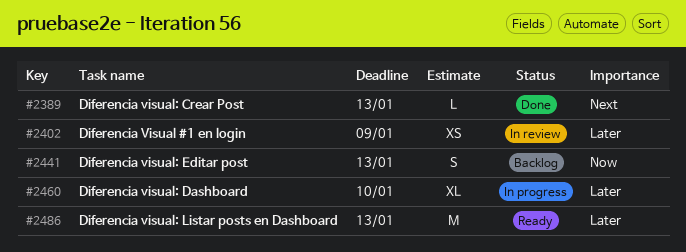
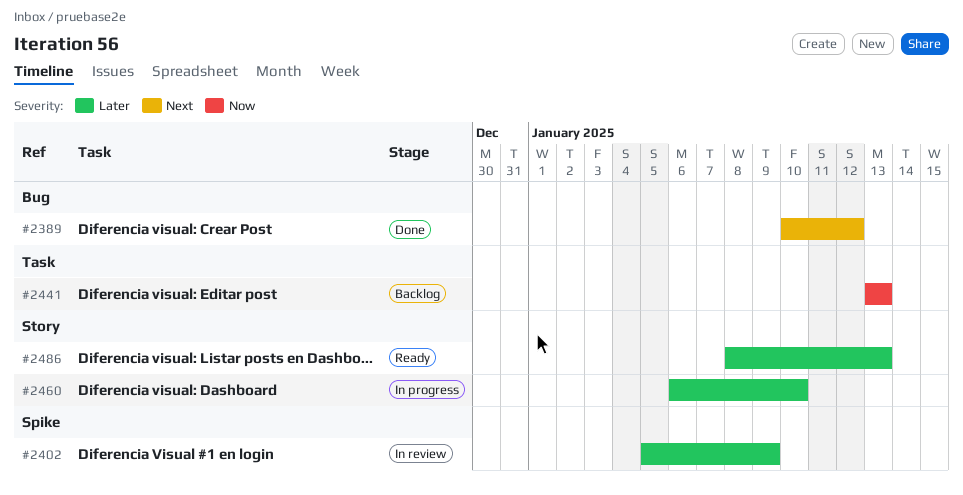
#2389, due: Jan 13 -> Jan 12

